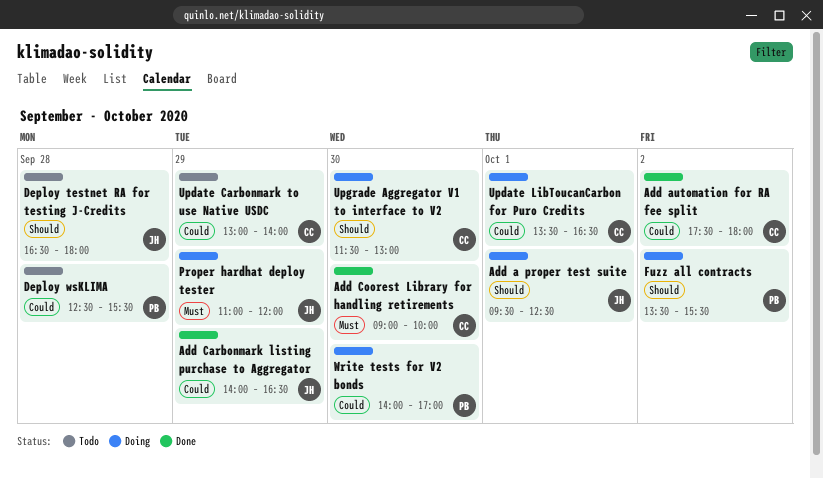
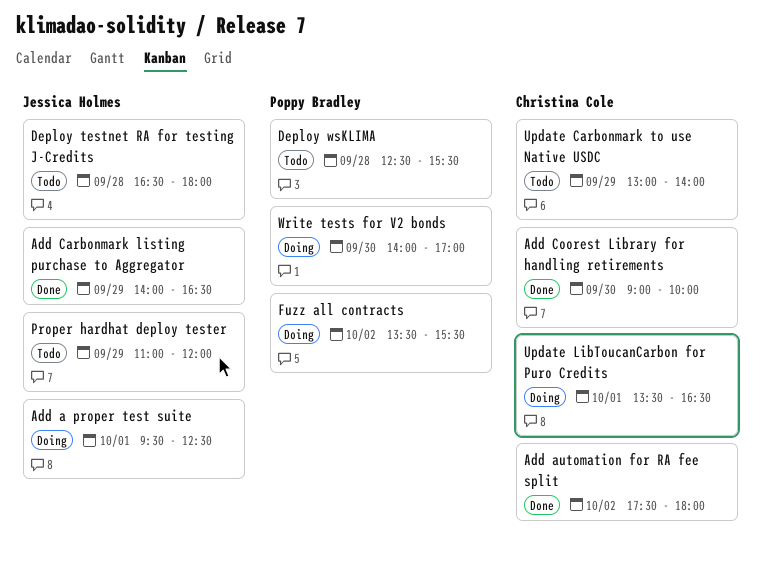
Proper hardhat deploy tester, status: Doing -> Todo
Upgrade Aggregator V1 to interface to V2: present -> none

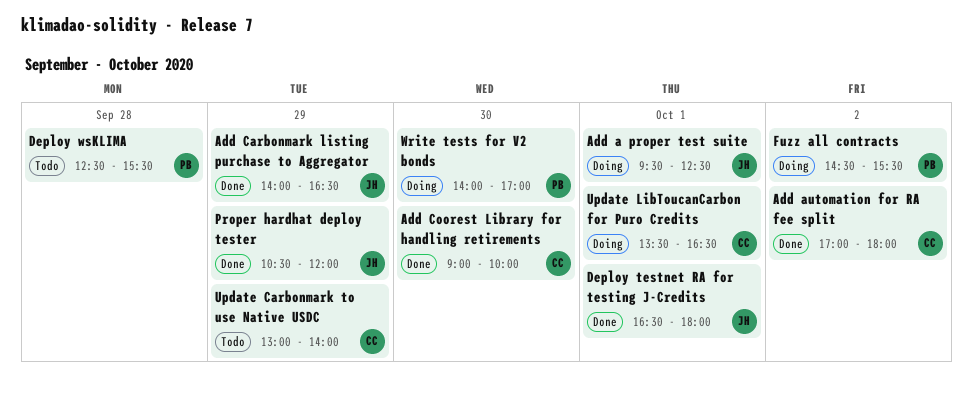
Add automation for RA fee split, begins: 17:30 -> 17:00
Deploy testnet RA for testing J-Credits, status: Todo -> Done
Deploy testnet RA for testing J-Credits, day: Sep 28 -> Oct 1
Fuzz all contracts, begins: 13:30 -> 14:30
Proper hardhat deploy tester, status: Todo -> Done
Proper hardhat deploy tester, begins: 11:00 -> 10:30

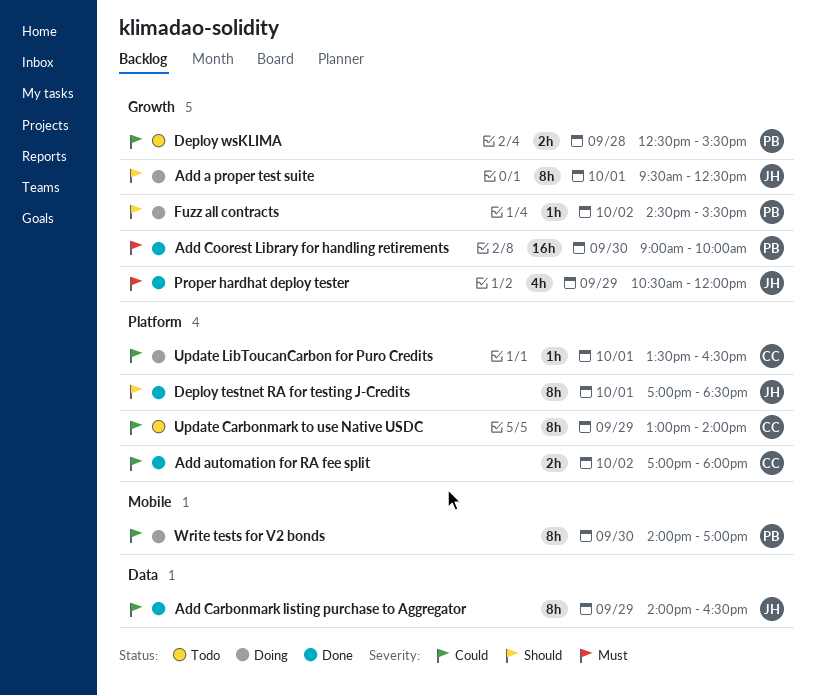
Add Coorest Library for handling retirements, owner: CC -> PB
Deploy testnet RA for testing J-Credits, begins: 16:30 -> 17:00
Deploy testnet RA for testing J-Credits, ends: 18:00 -> 18:30

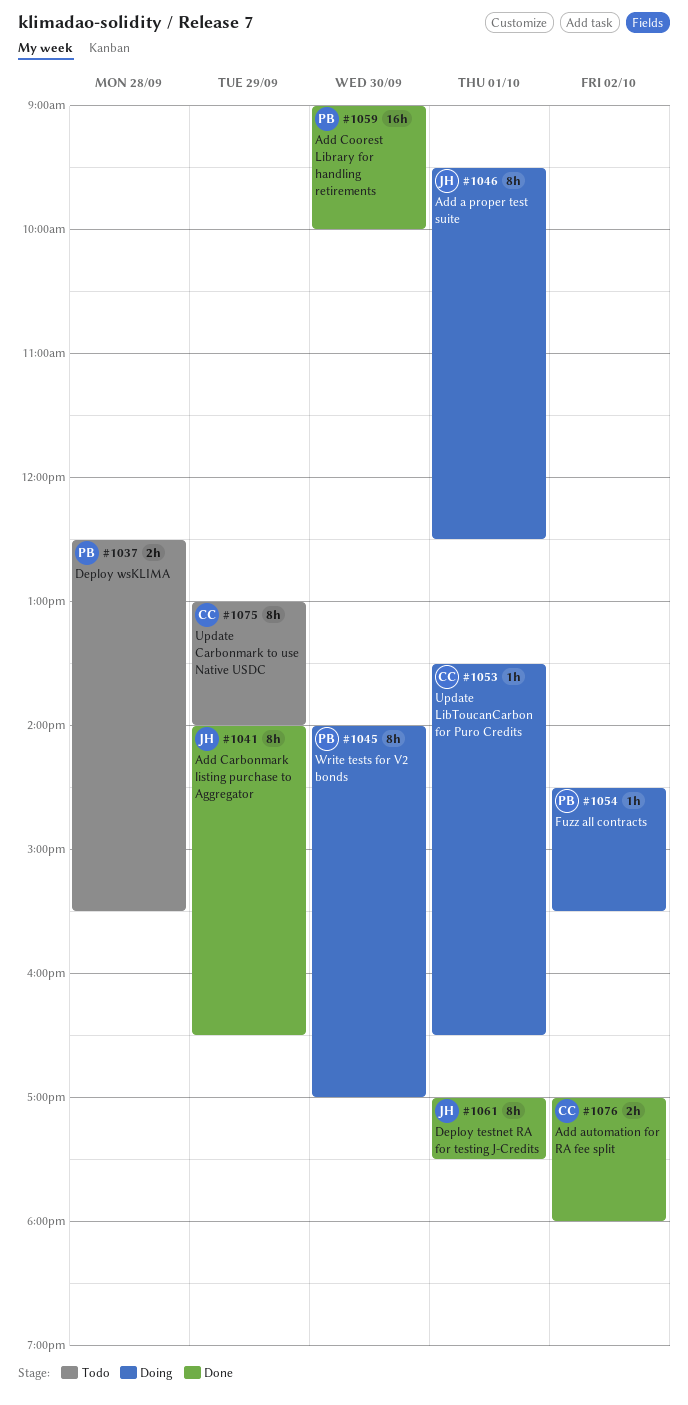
Deploy testnet RA for testing J-Credits, ends: 18:30 -> 17:30
Proper hardhat deploy tester: present -> none

